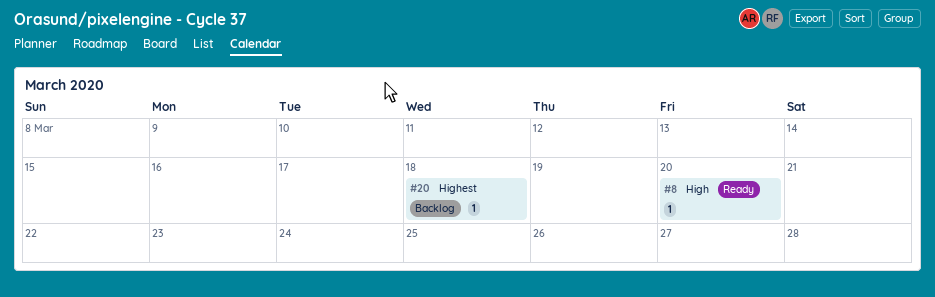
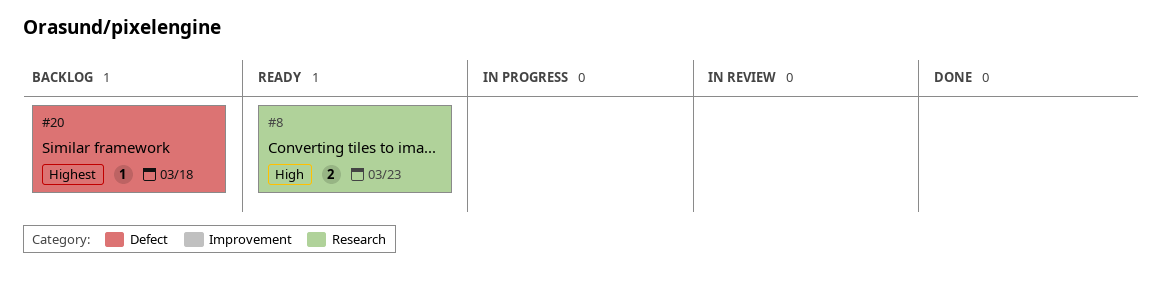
#8, estimate: 1 -> 2
#8, due: Mar 20 -> Mar 23

